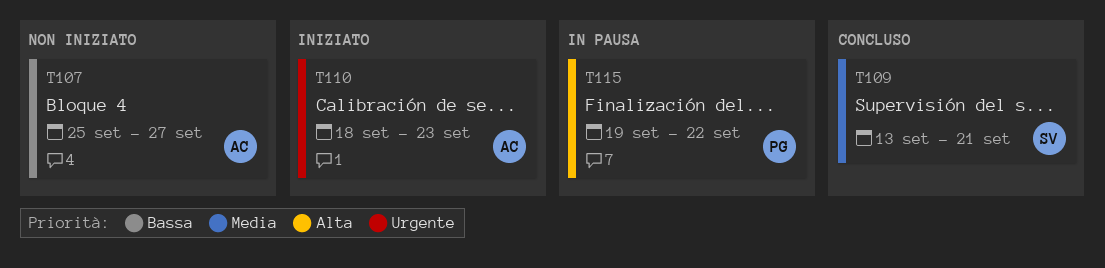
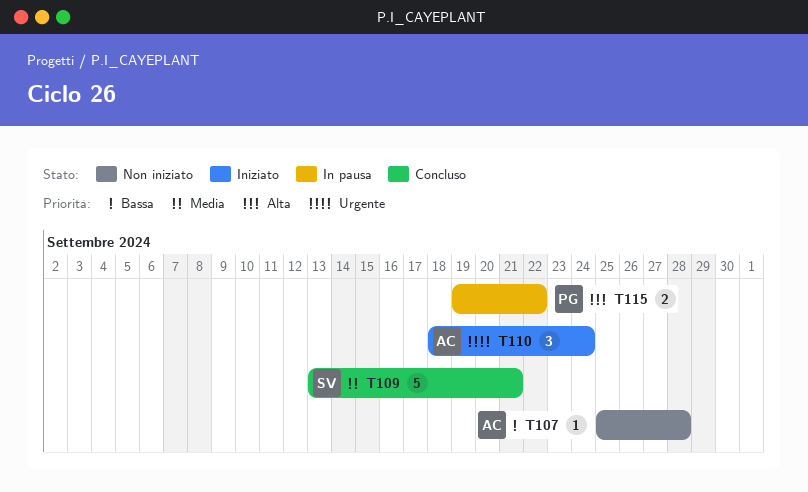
T107, due: Sep 27 -> Sep 28
T110, due: Sep 23 -> Sep 24

